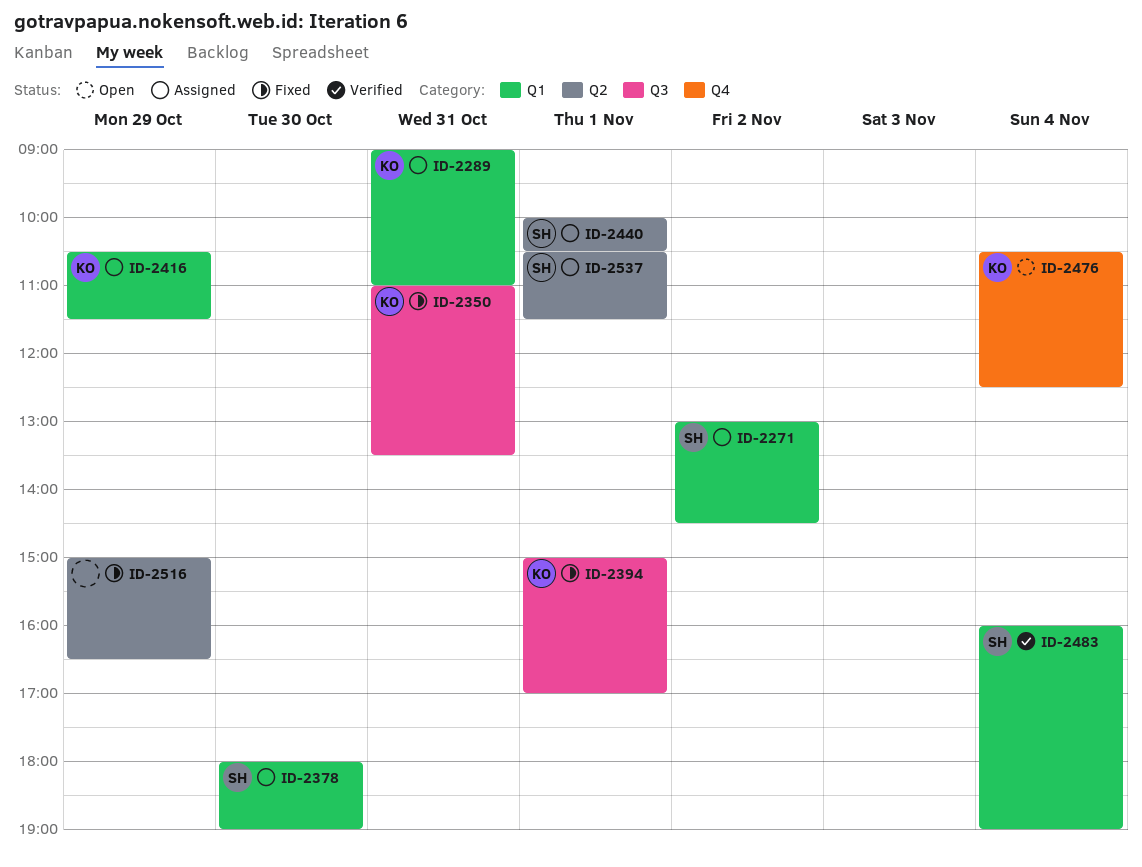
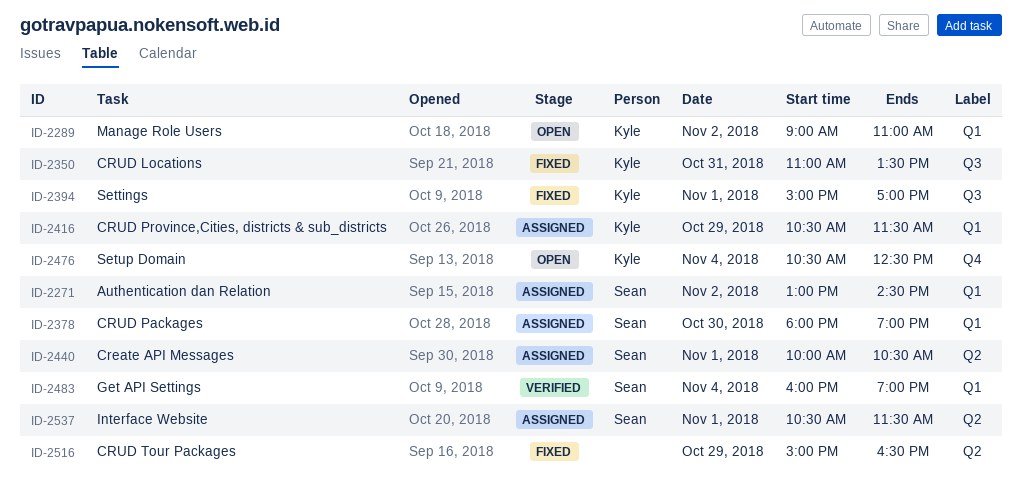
ID-2289, status: Assigned -> Open
ID-2289, day: Oct 31 -> Nov 2

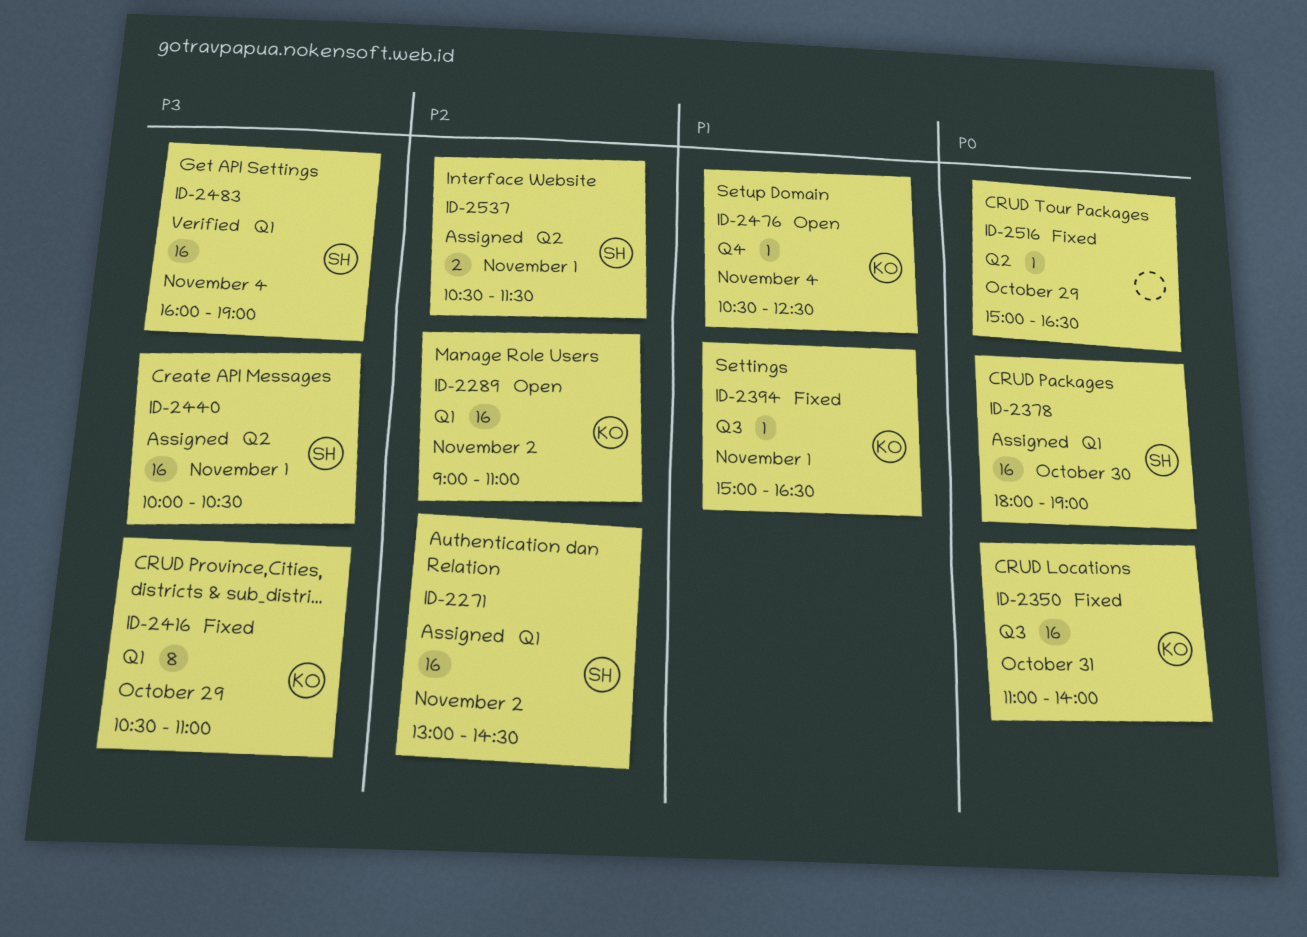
ID-2350, ends: 13:30 -> 14:00
ID-2394, ends: 17:00 -> 16:30
ID-2416, status: Assigned -> Fixed
ID-2416, ends: 11:30 -> 11:00

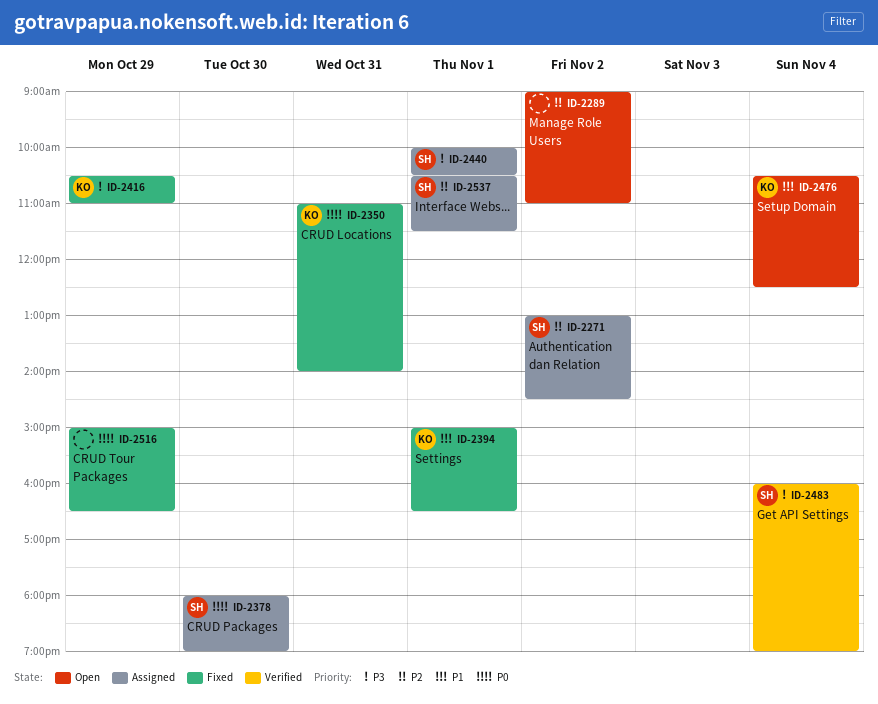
ID-2289, owner: KO -> none

